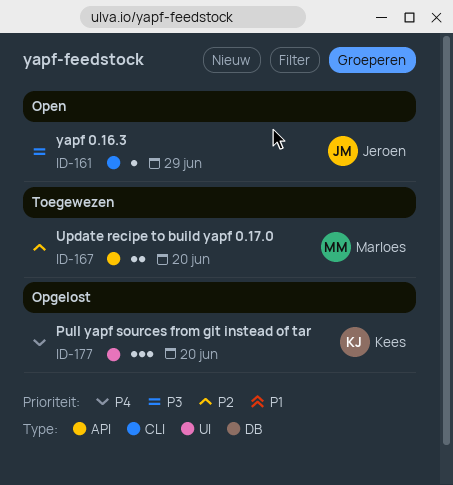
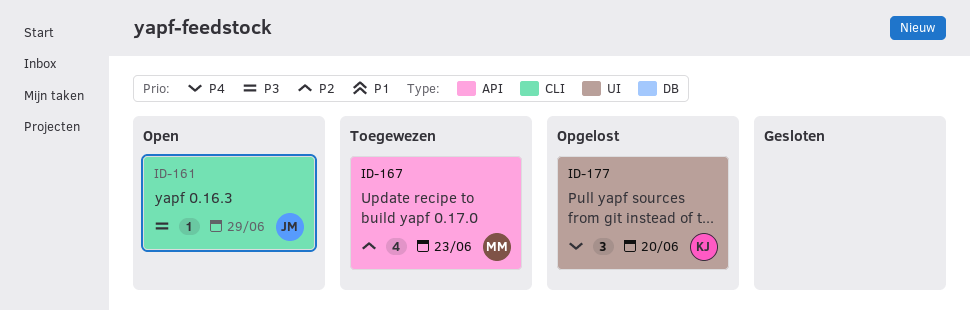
ID-167, estimate: 2 -> 4
ID-167, due: Jun 20 -> Jun 23

